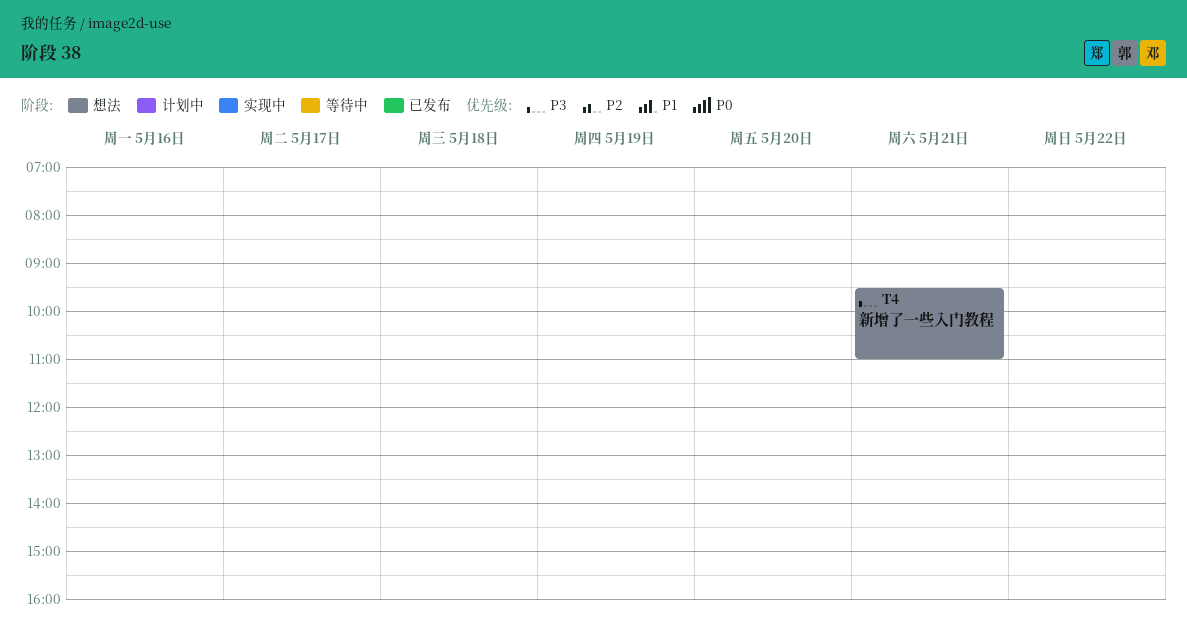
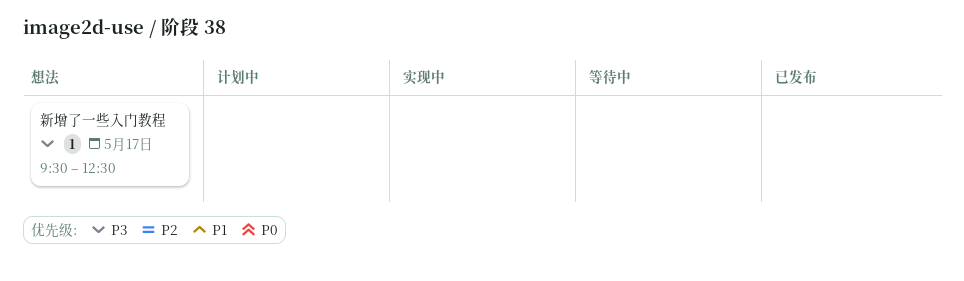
新增了一些入门教程, day: May 21 -> May 17
新增了一些入门教程, ends: 11:00 -> 12:30

